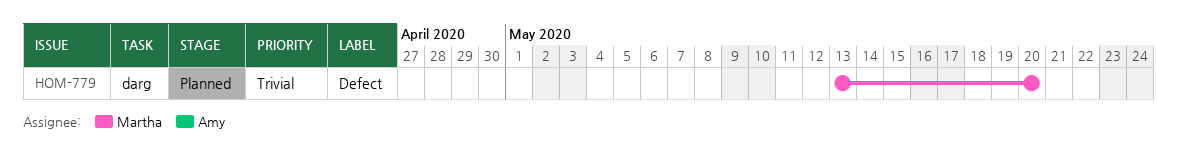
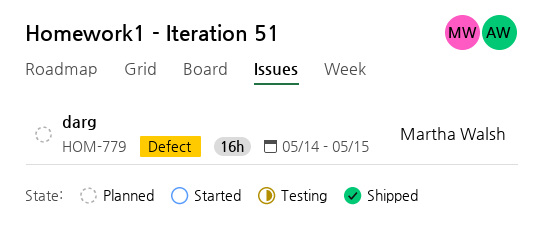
HOM-779, start: May 13 -> May 14
HOM-779, due: May 20 -> May 15

